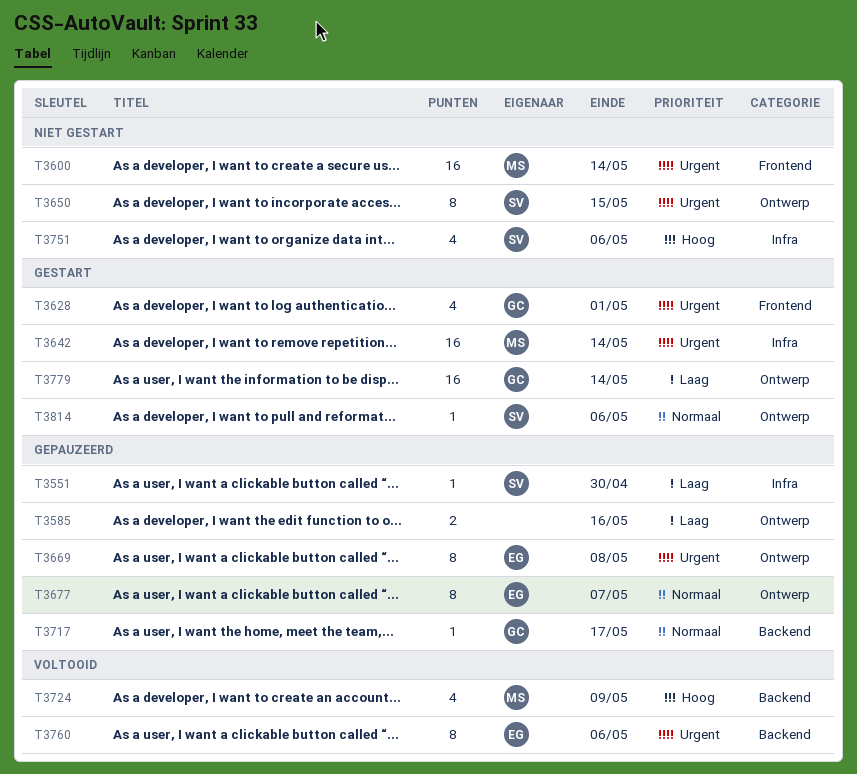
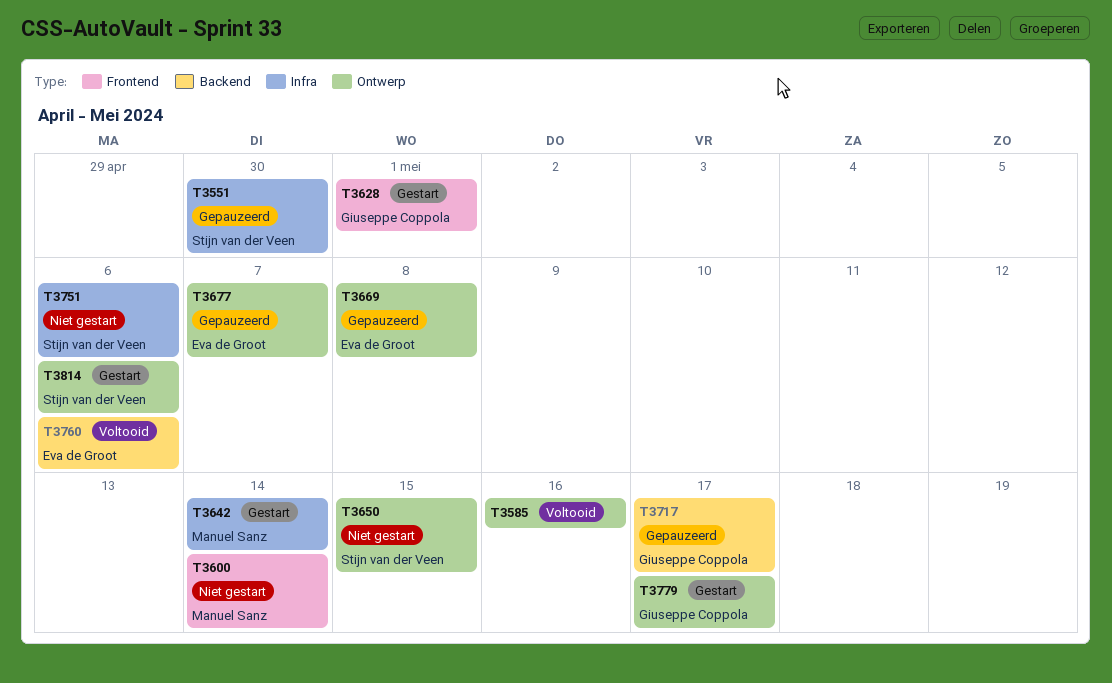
T3585, status: Gepauzeerd -> Voltooid
T3724: present -> none
T3779, due: May 14 -> May 17

